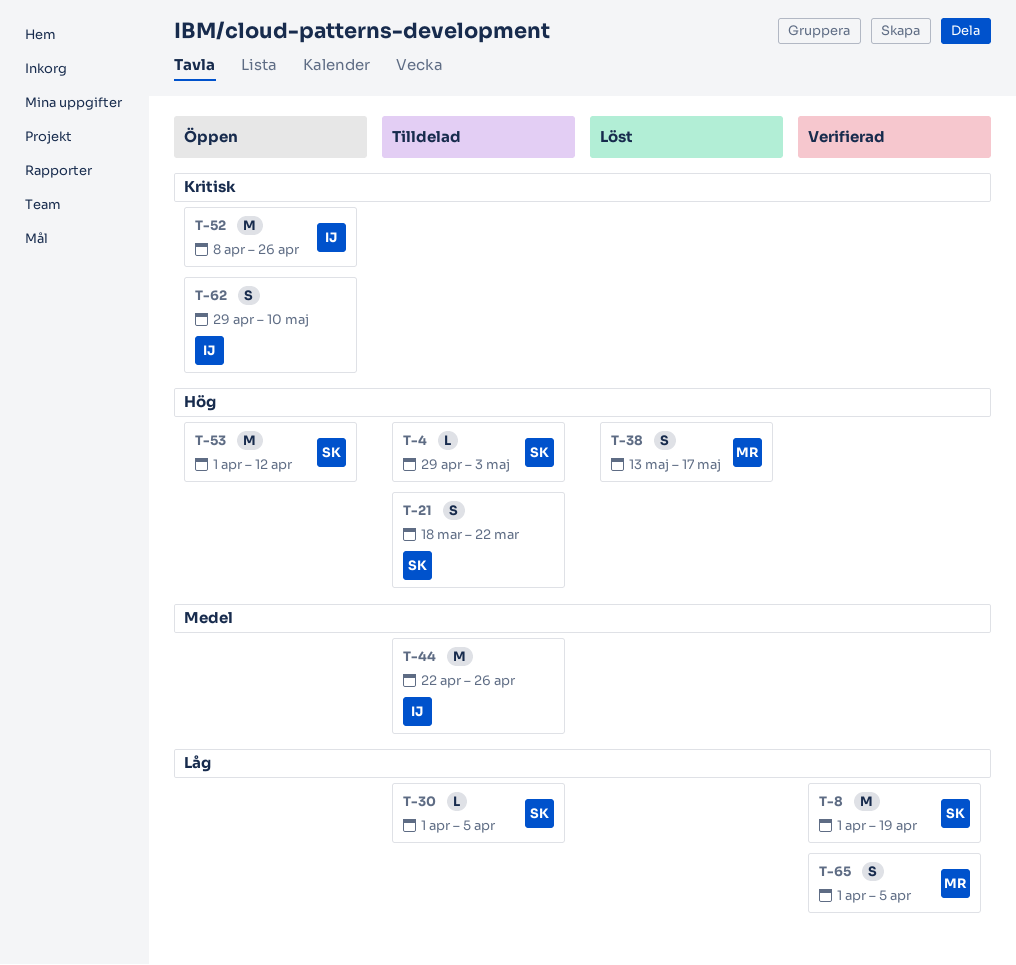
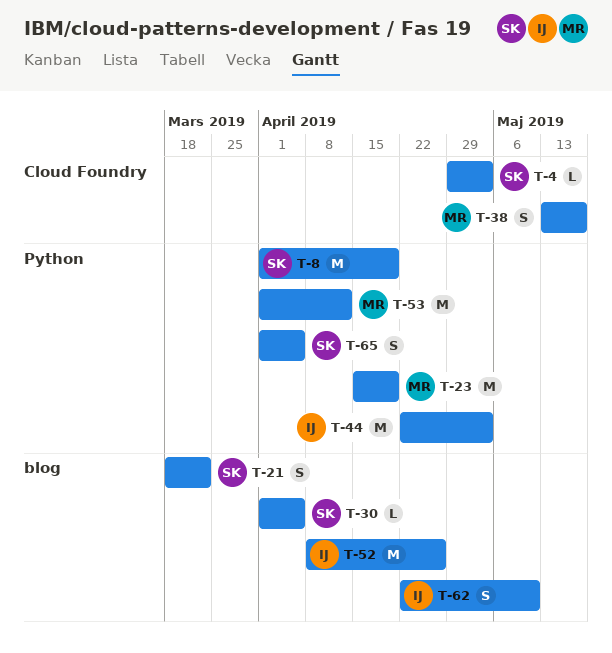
T-23: none -> present
T-44, due: Apr 26 -> May 3
T-53, owner: SK -> MR
T-62, start: Apr 29 -> Apr 22
T-65, owner: MR -> SK

